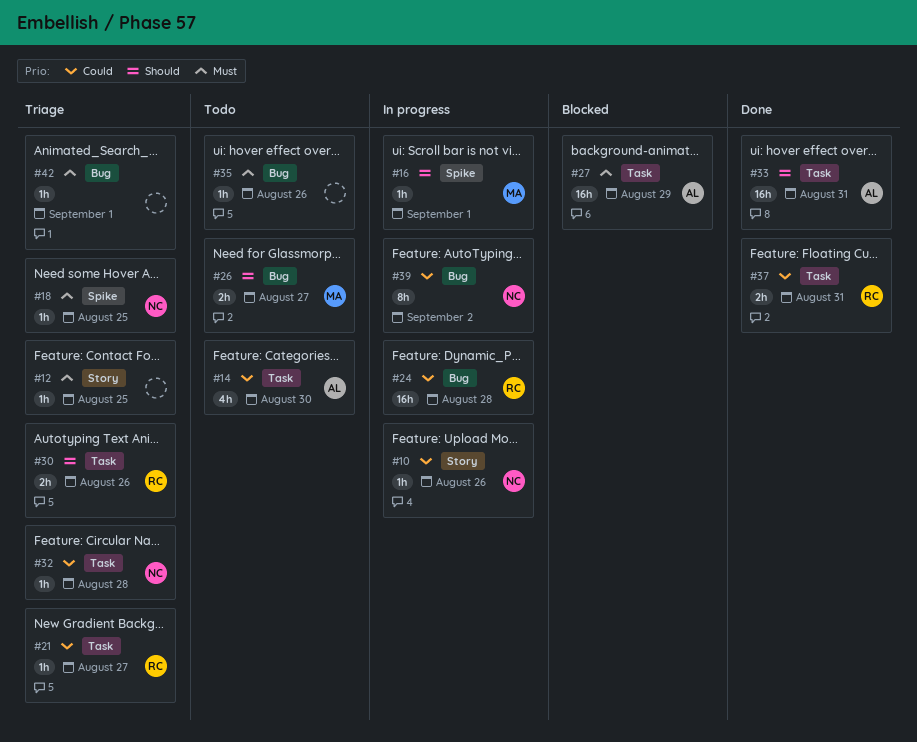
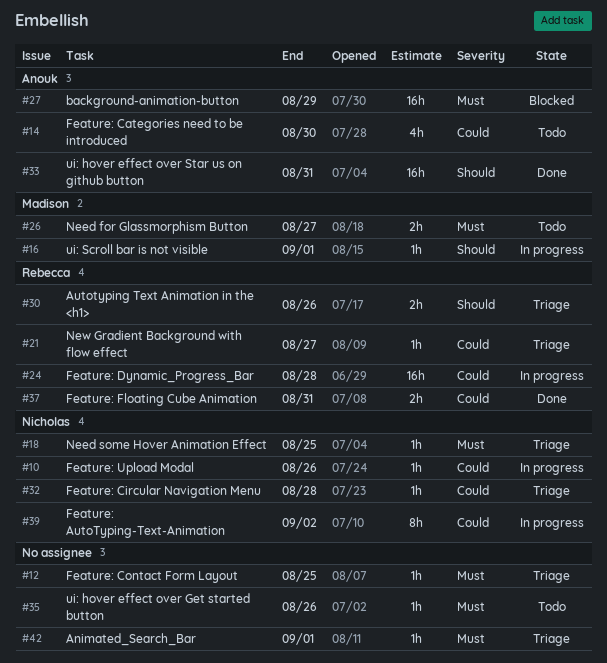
#26, priority: Should -> Must

